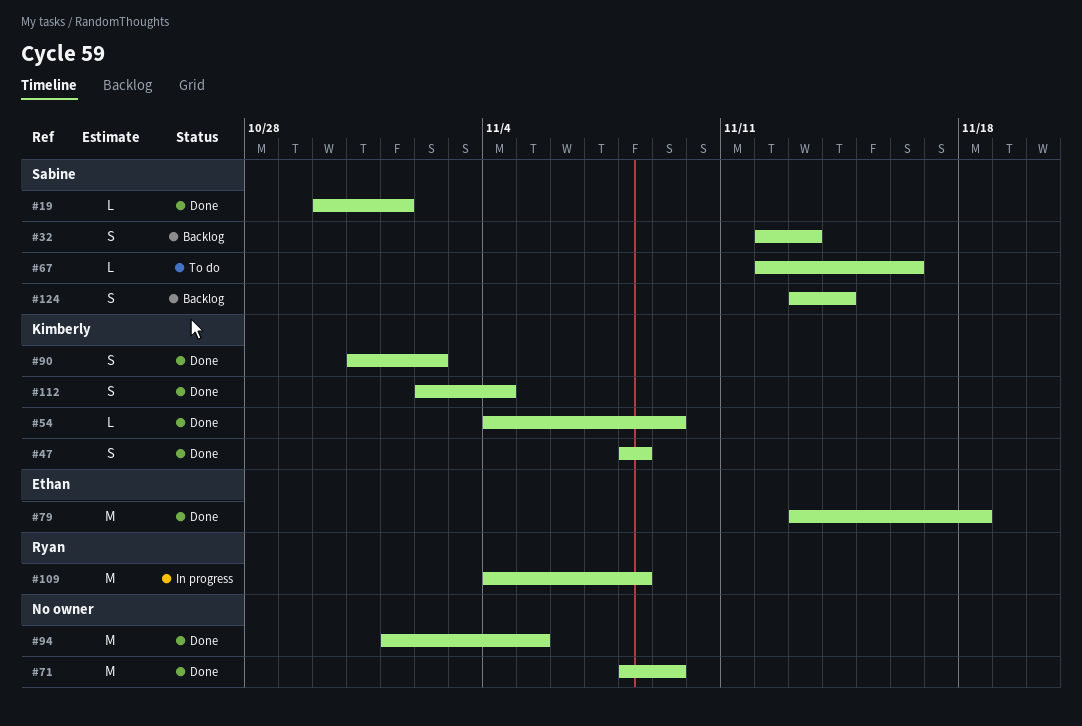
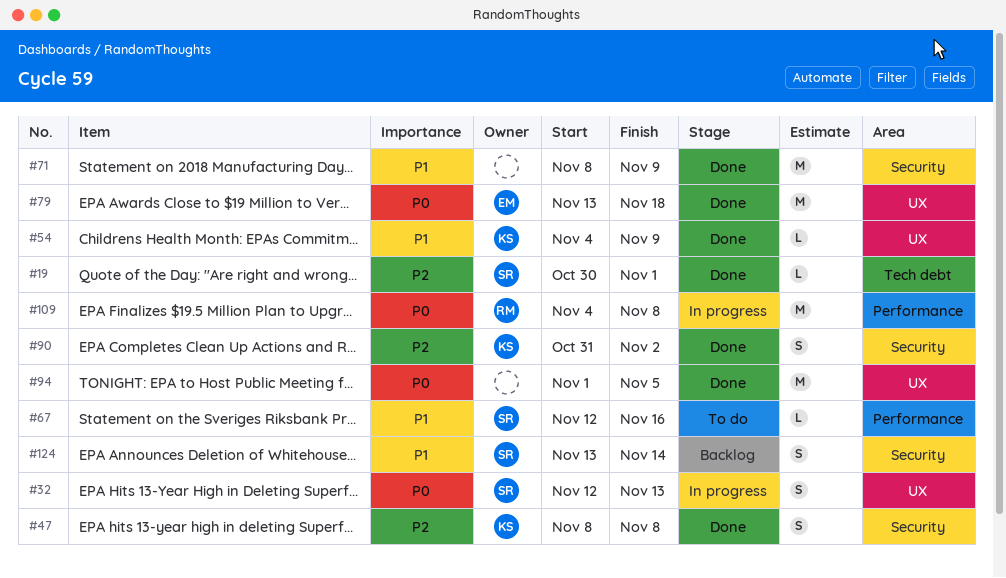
#32, status: Backlog -> In progress
#112: present -> none

